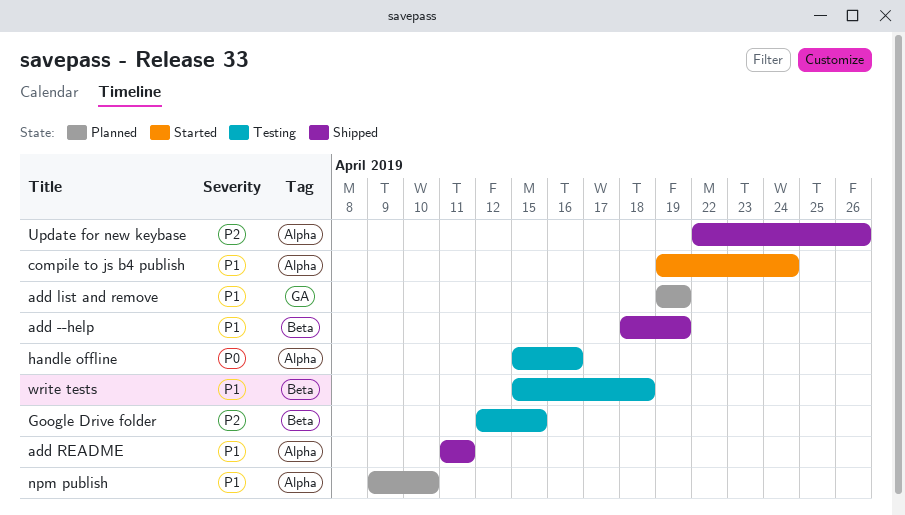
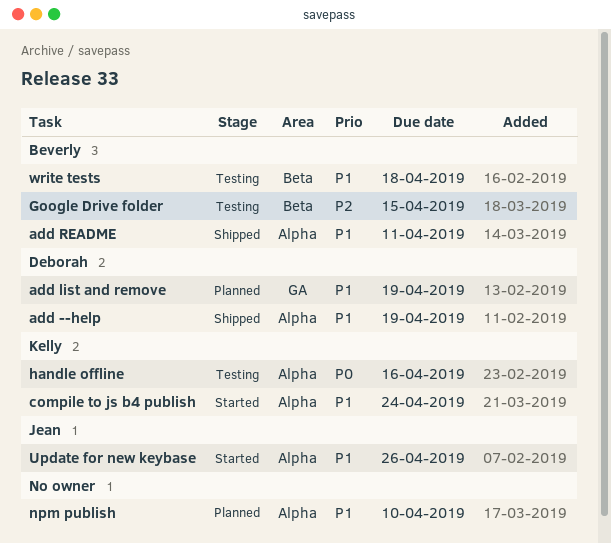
add --help, label: Beta -> Alpha
Update for new keybase, status: Shipped -> Started
Update for new keybase, priority: P2 -> P1

